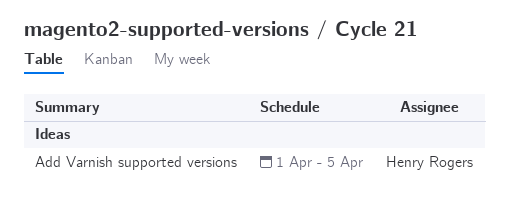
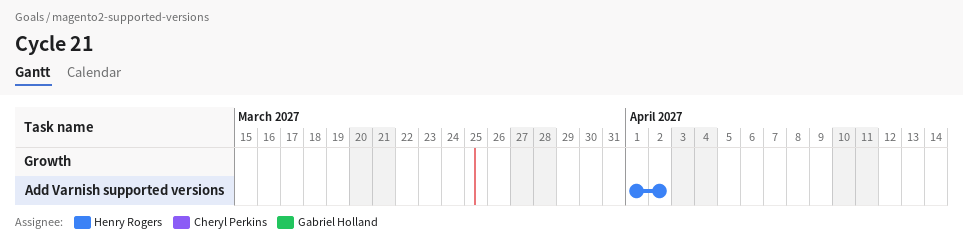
Add Varnish supported versions, due: Apr 5 -> Apr 2

